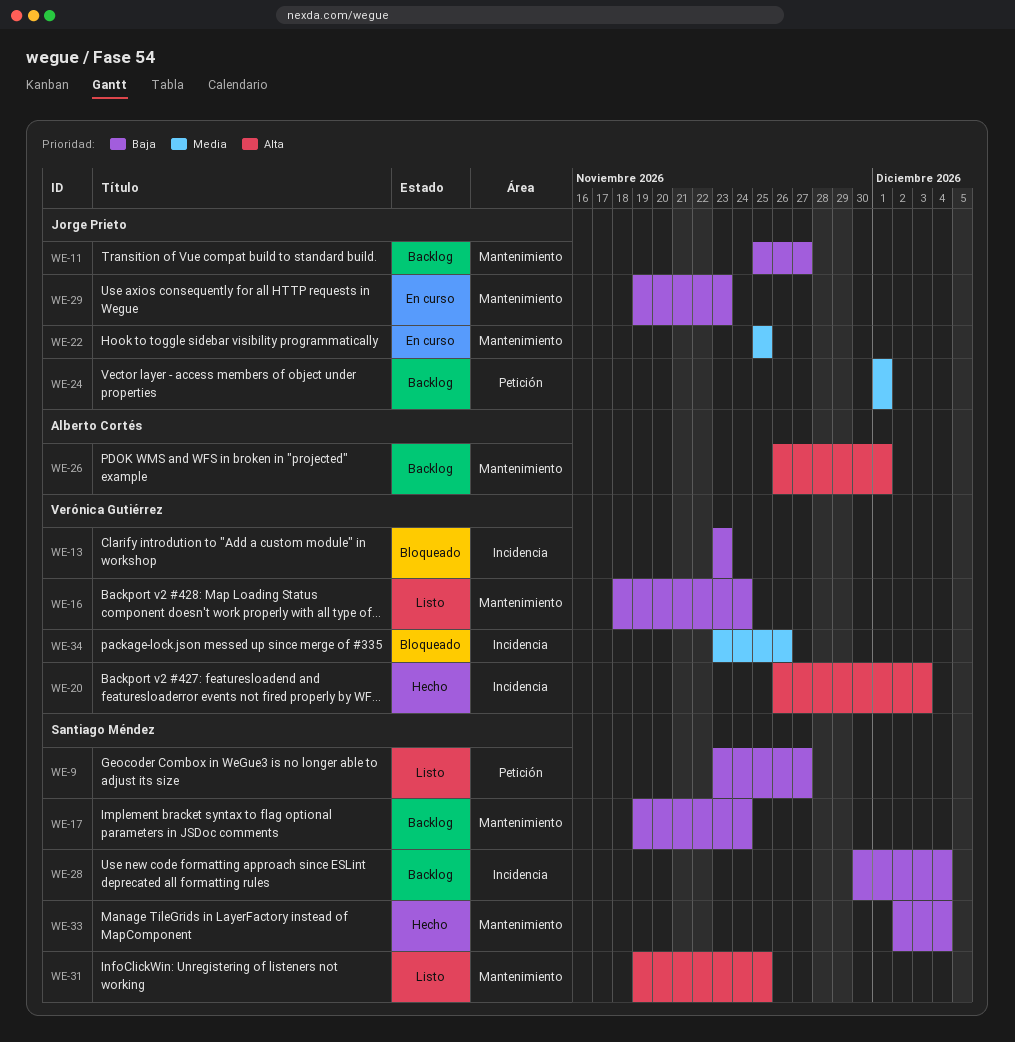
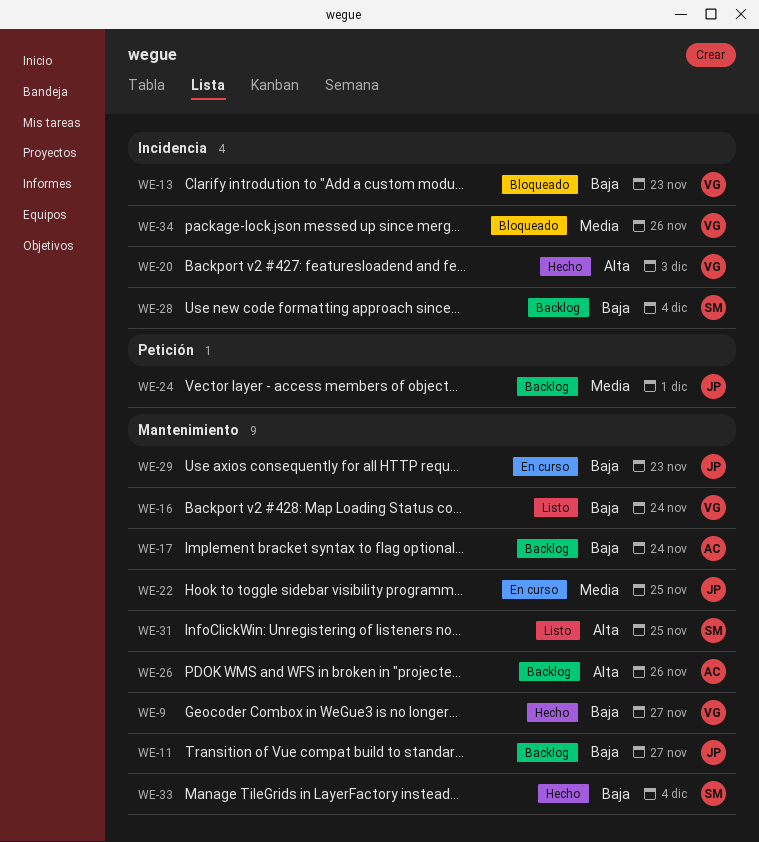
WE-9, status: Listo -> Hecho
WE-9, owner: Santiago Méndez -> Verónica Gutiérrez
WE-9, label: Petición -> Mantenimiento
WE-17, owner: Santiago Méndez -> Alberto Cortés
WE-26, due: Dec 1 -> Nov 26

